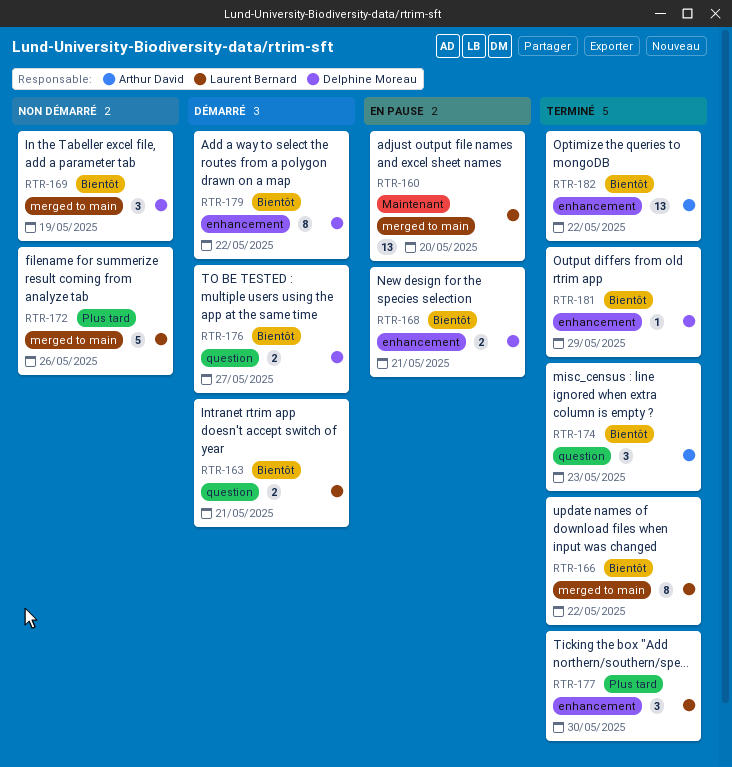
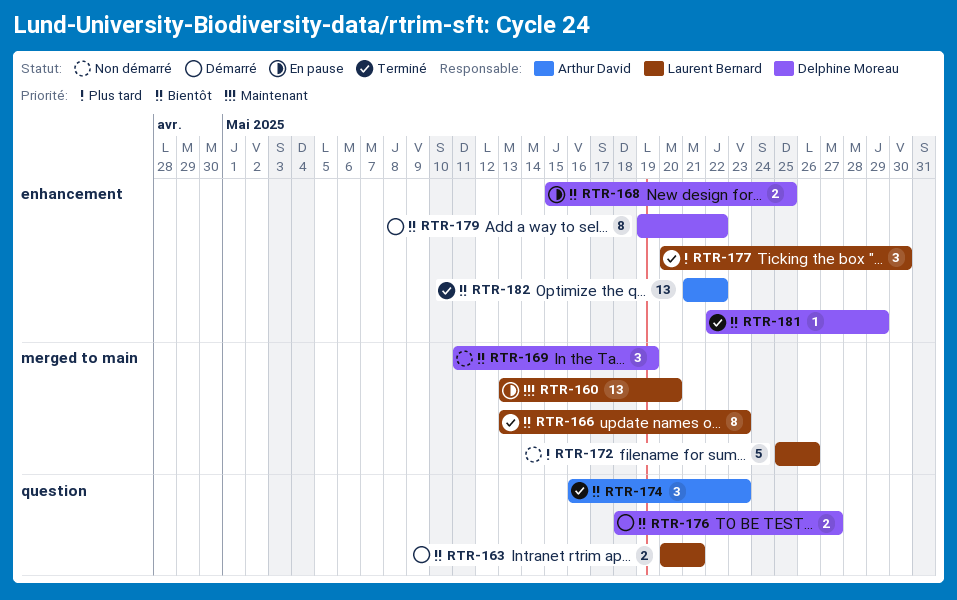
RTR-166, due: May 22 -> May 23
RTR-168, due: May 21 -> May 25

